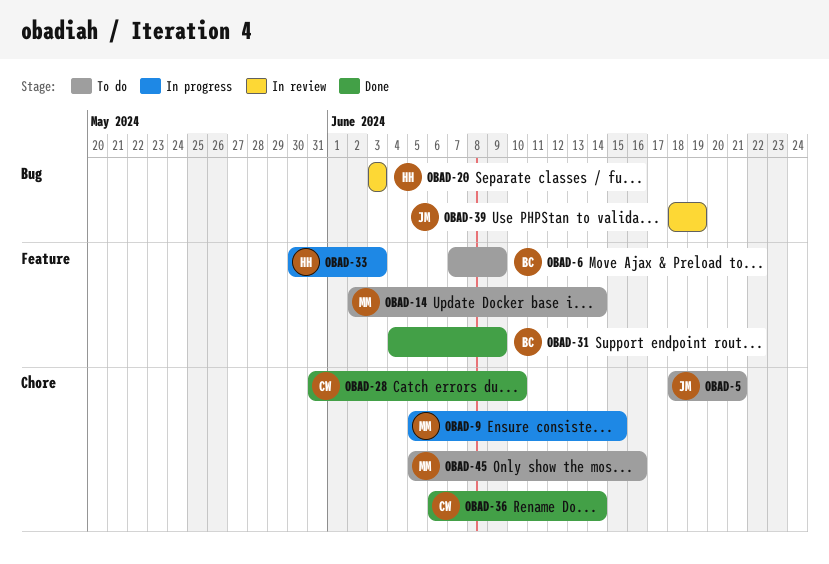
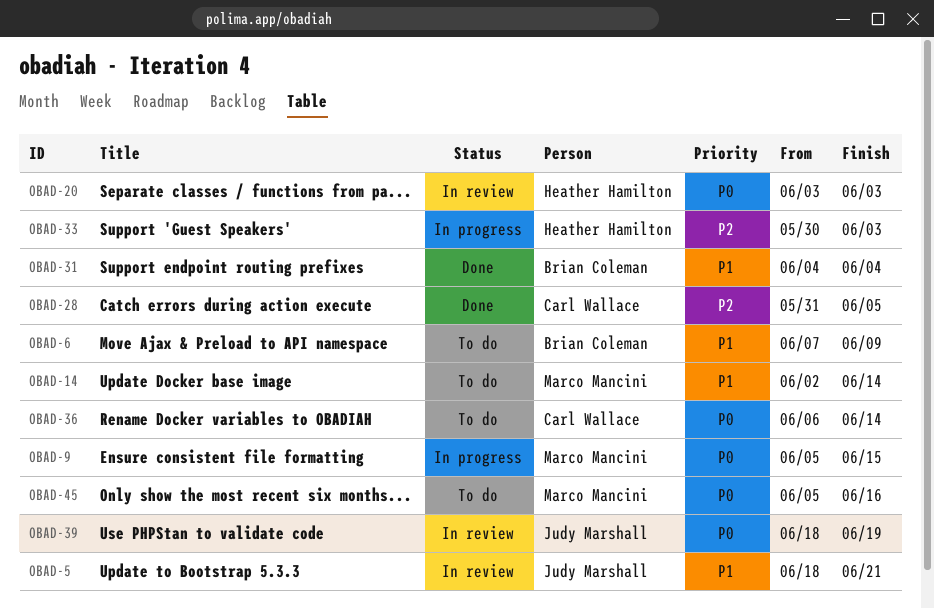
OBAD-5, status: To do -> In review
OBAD-28, due: Jun 10 -> Jun 5
OBAD-31, due: Jun 9 -> Jun 4
OBAD-36, status: Done -> To do

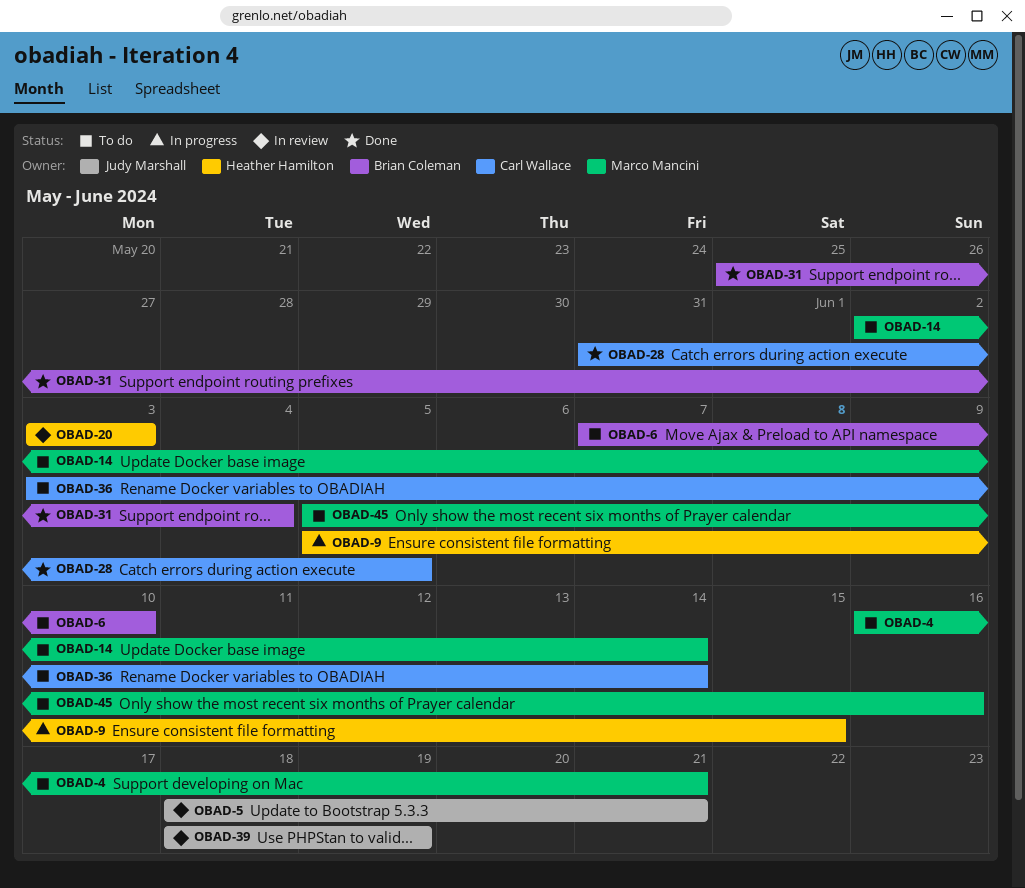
OBAD-4: none -> present
OBAD-6, due: Jun 9 -> Jun 10
OBAD-9, owner: Marco Mancini -> Heather Hamilton
OBAD-31, start: Jun 4 -> May 25
OBAD-33: present -> none
OBAD-36, start: Jun 6 -> Jun 3

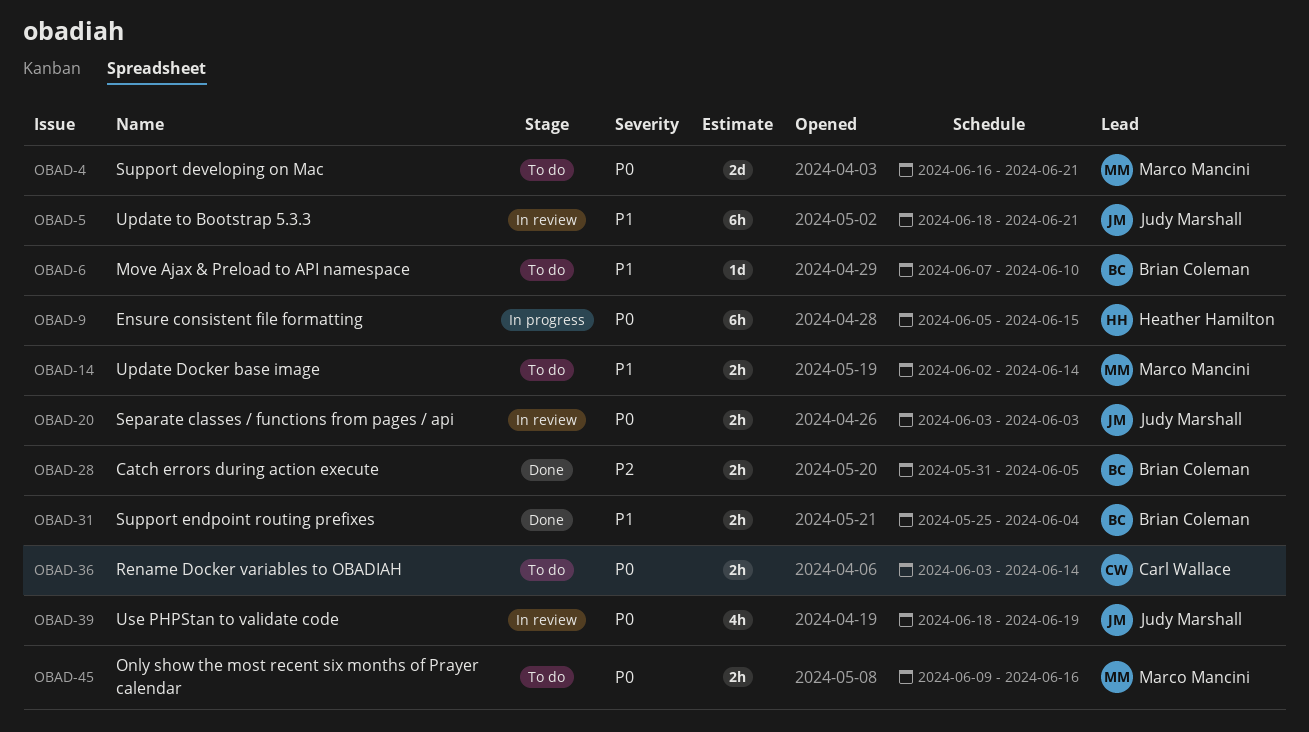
OBAD-20, owner: Heather Hamilton -> Judy Marshall
OBAD-28, owner: Carl Wallace -> Brian Coleman
OBAD-45, start: Jun 5 -> Jun 9

